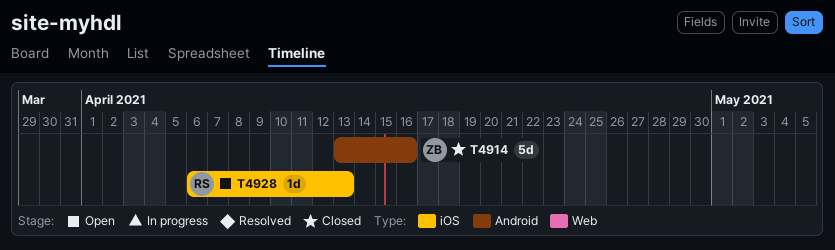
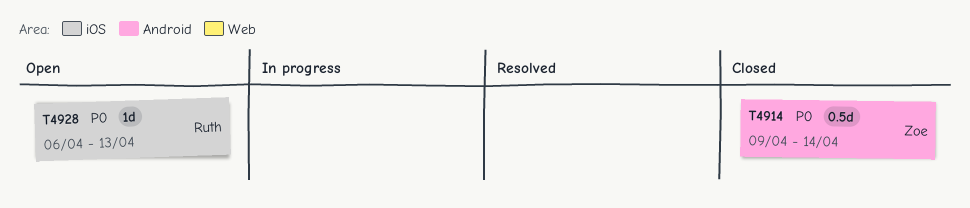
T4914, estimate: 5d -> 0.5d
T4914, start: Apr 13 -> Apr 9
T4914, due: Apr 16 -> Apr 14

